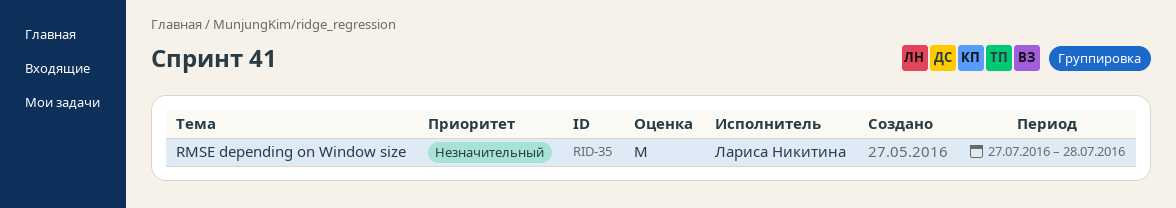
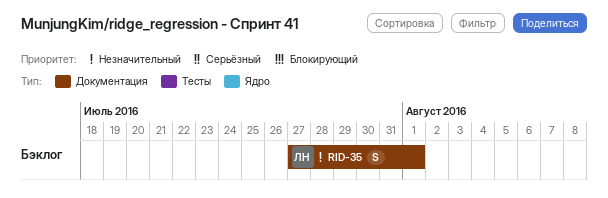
RID-35, estimate: M -> S
RID-35, due: Jul 28 -> Aug 1

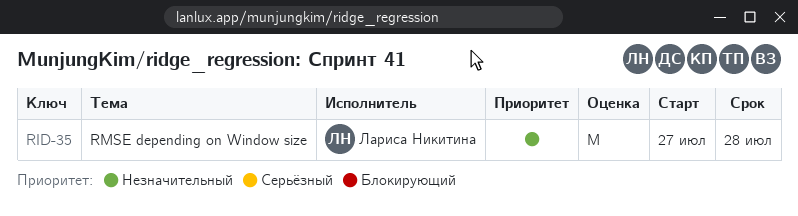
RID-35, estimate: S -> M
RID-35, due: Aug 1 -> Jul 28

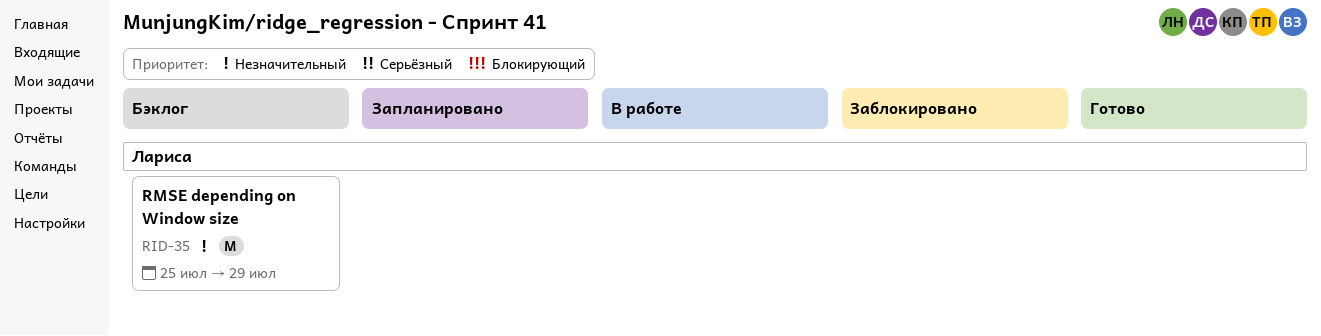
RID-35, start: Jul 27 -> Jul 25
RID-35, due: Jul 28 -> Jul 29

